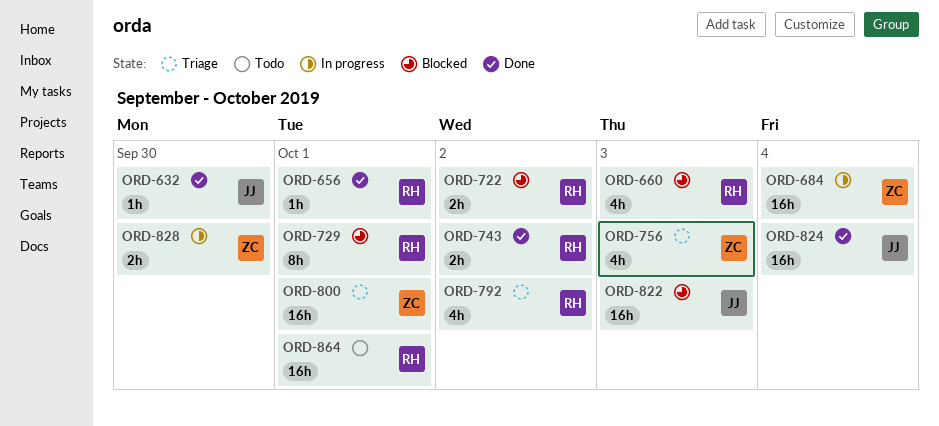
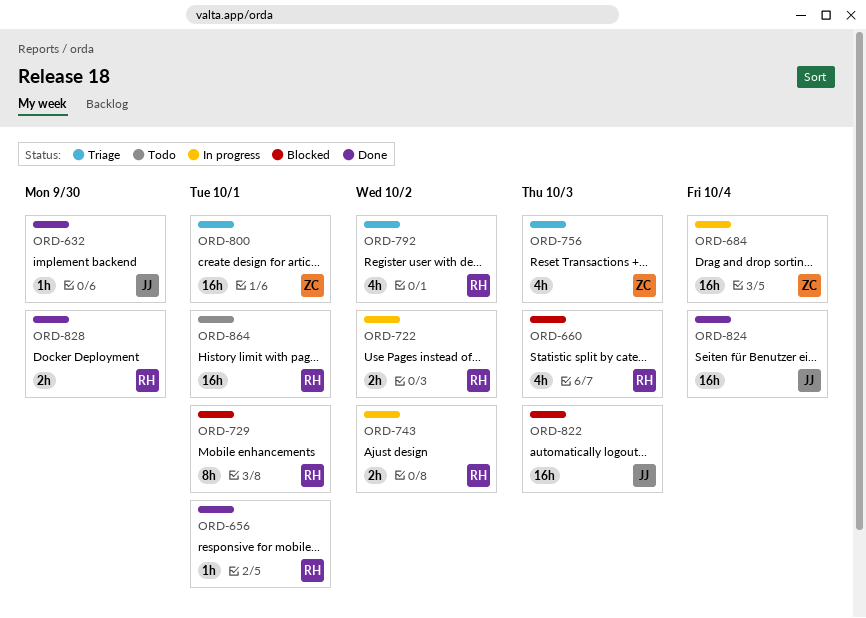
ORD-722, status: Blocked -> In progress
ORD-743, status: Done -> In progress
ORD-828, status: In progress -> Done
ORD-828, owner: ZC -> RH

